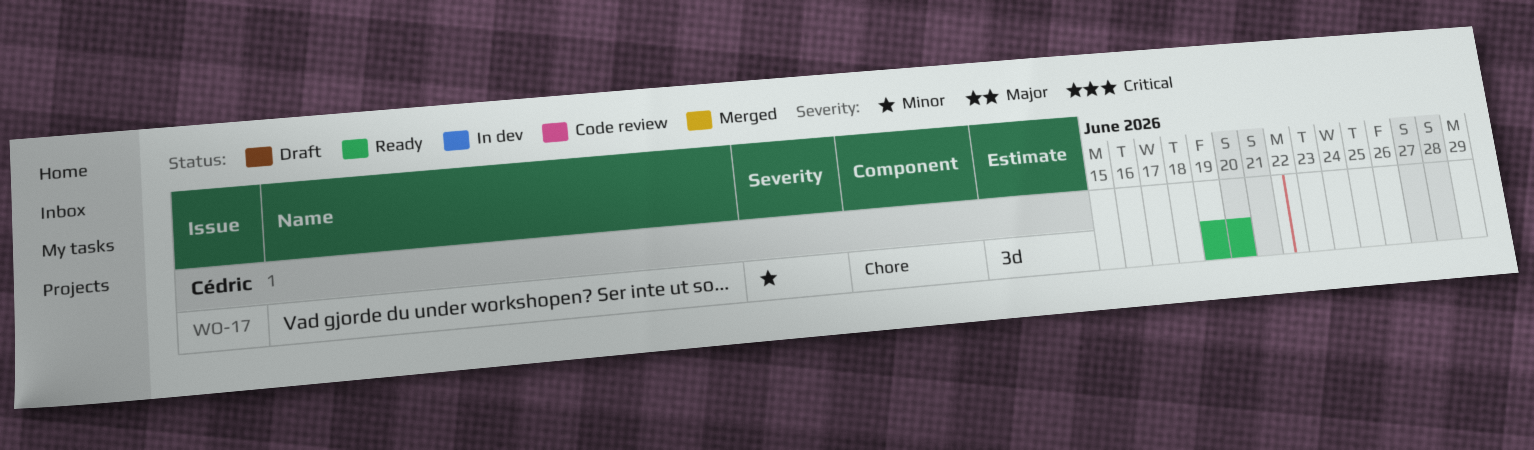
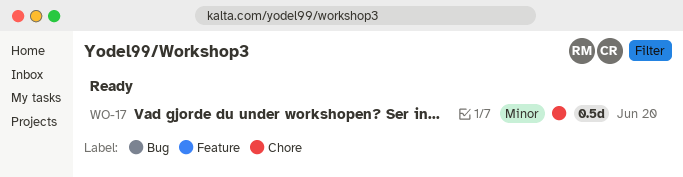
WO-17, estimate: 3d -> 0.5d

